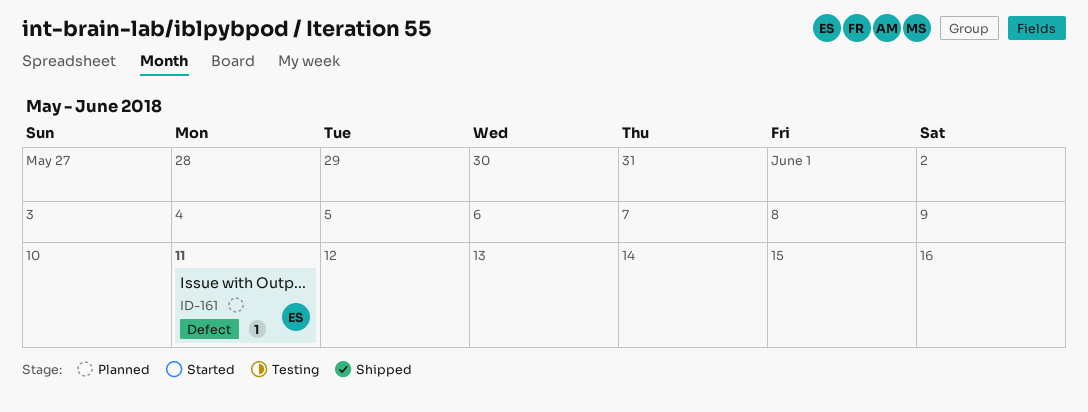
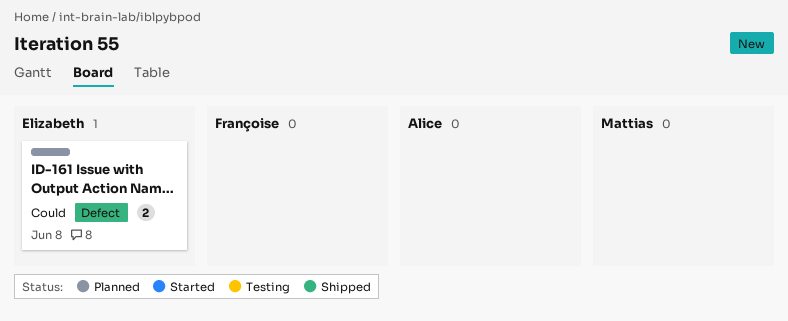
ID-161, estimate: 1 -> 2
ID-161, due: Jun 11 -> Jun 8

